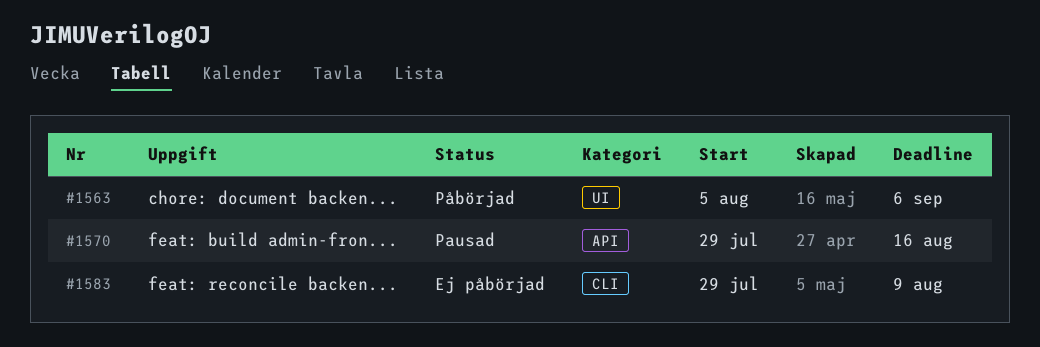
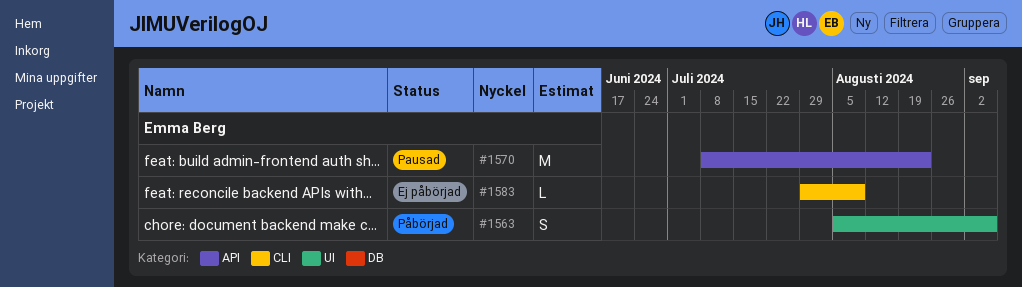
#1570, start: Jul 29 -> Jul 8
#1570, due: Aug 16 -> Aug 23

